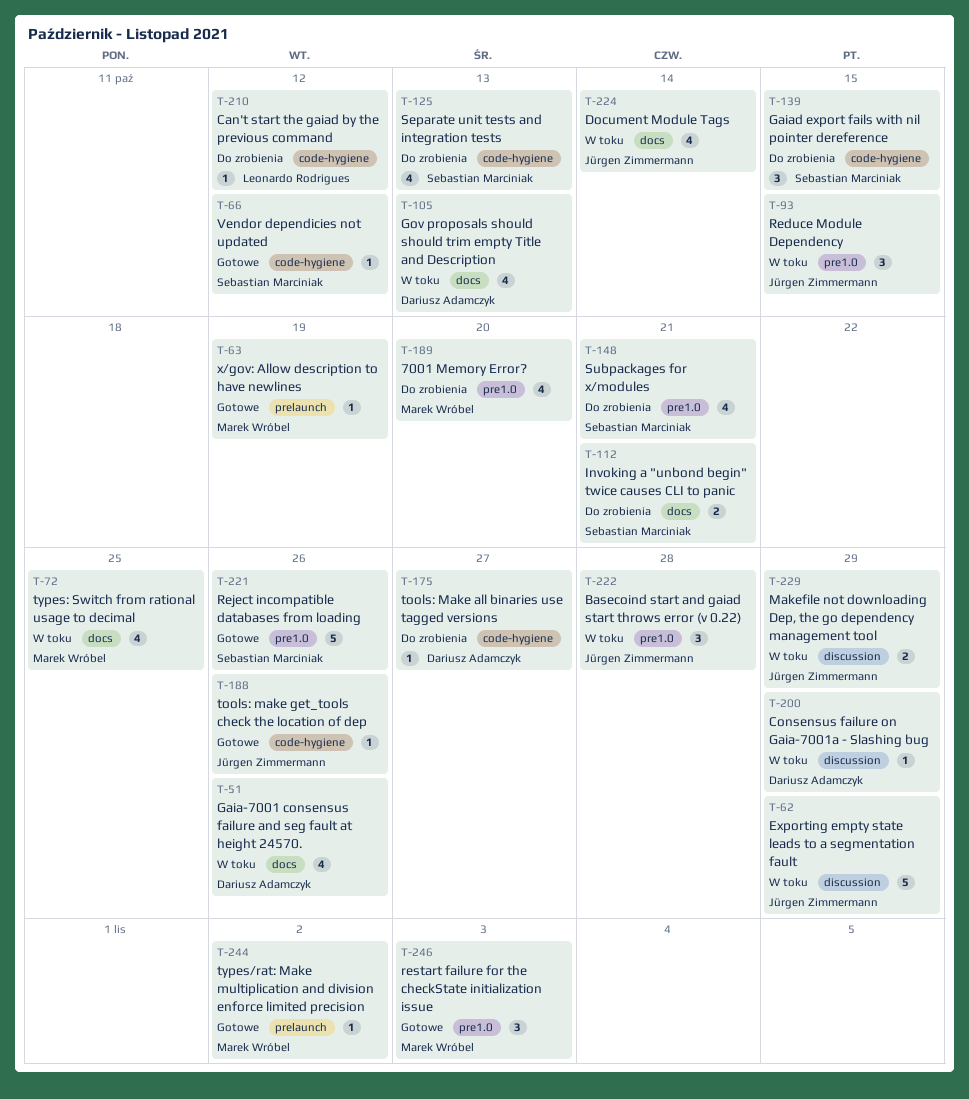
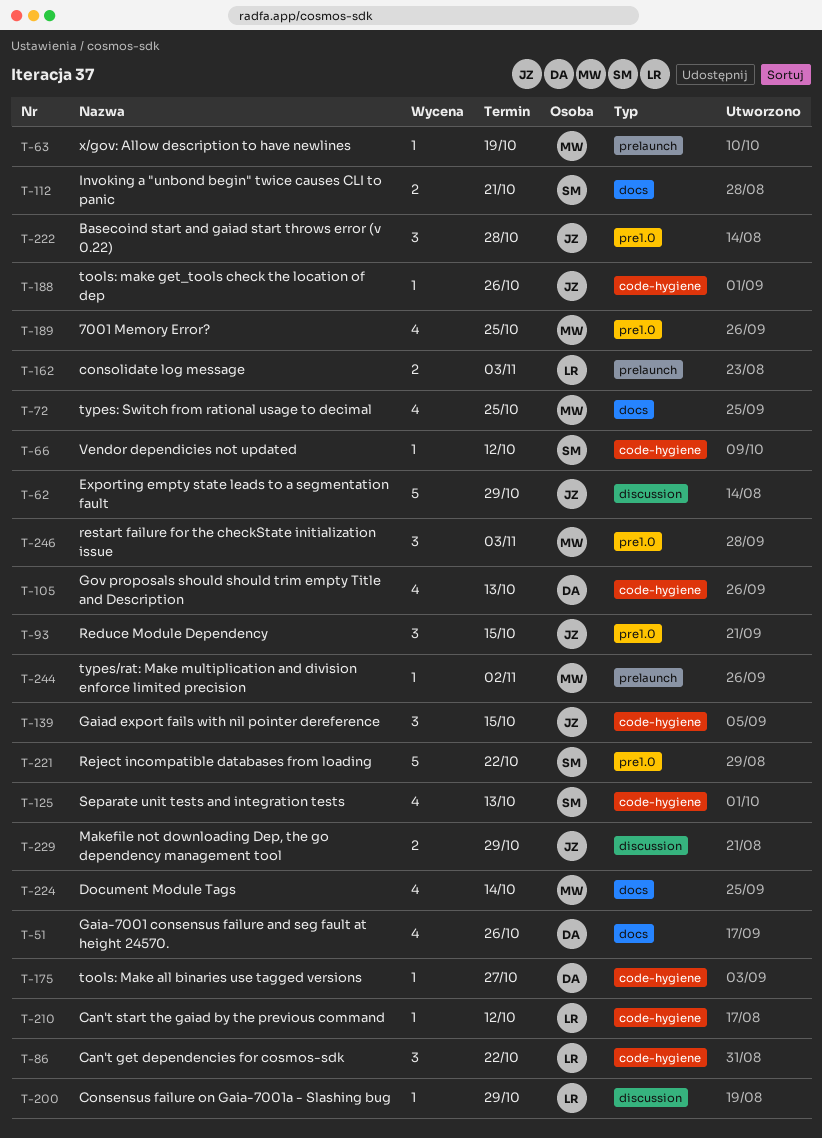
T-86: none -> present
T-105, label: docs -> code-hygiene
T-139, owner: Sebastian Marciniak -> Jürgen Zimmermann
T-148: present -> none
T-162: none -> present
T-189, due: Oct 20 -> Oct 25
T-200, owner: Dariusz Adamczyk -> Leonardo Rodrigues
T-221, due: Oct 26 -> Oct 22
T-224, owner: Jürgen Zimmermann -> Marek Wróbel

